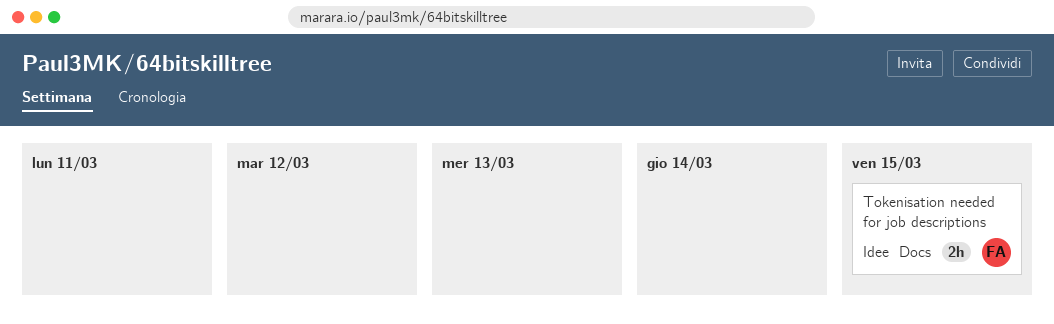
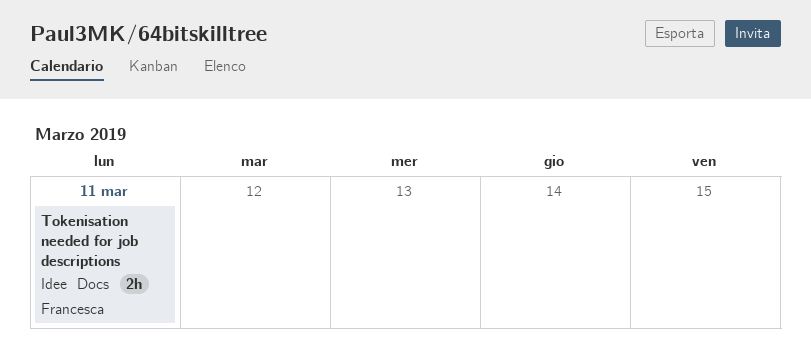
Tokenisation needed for job descriptions, due: Mar 15 -> Mar 11

